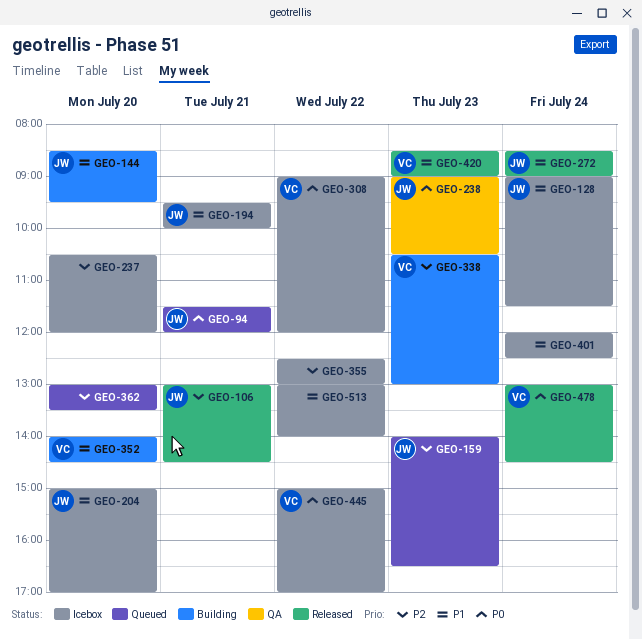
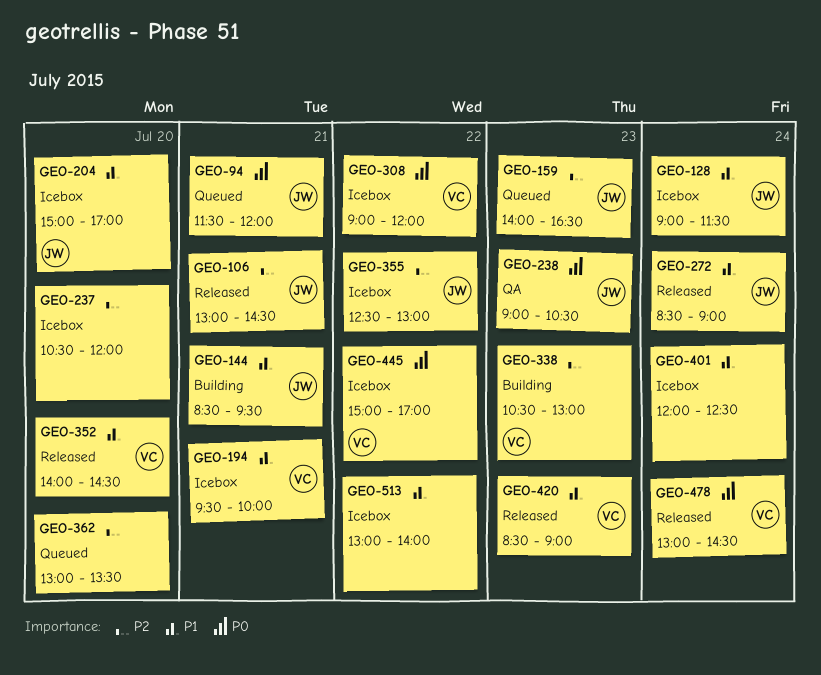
GEO-144, day: Jul 20 -> Jul 21
GEO-194, owner: JW -> VC
GEO-352, status: Building -> Released
GEO-355, owner: none -> JW

